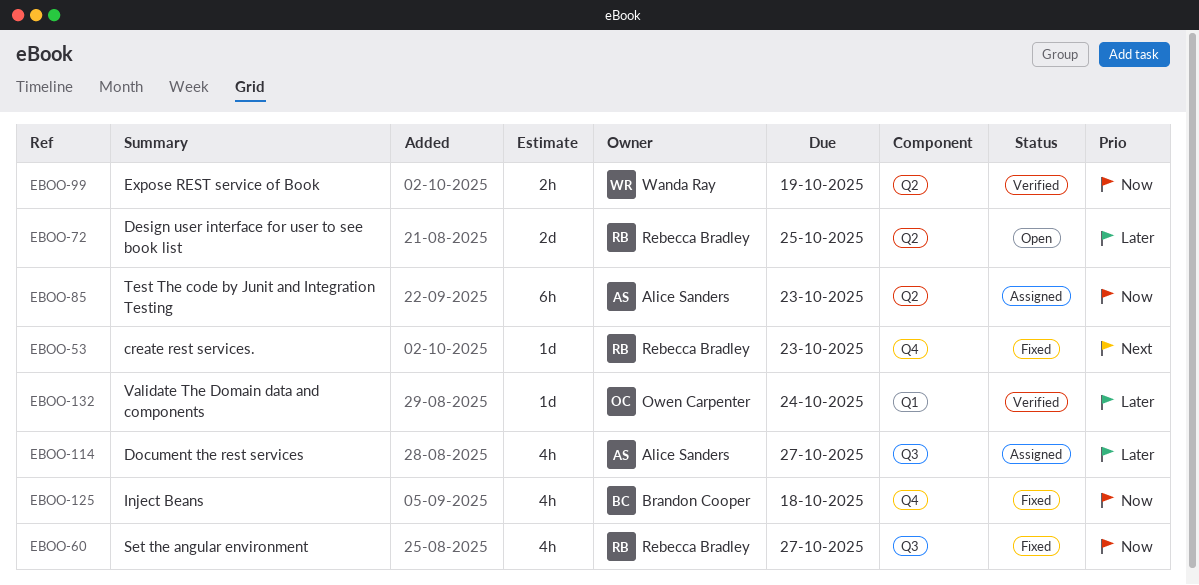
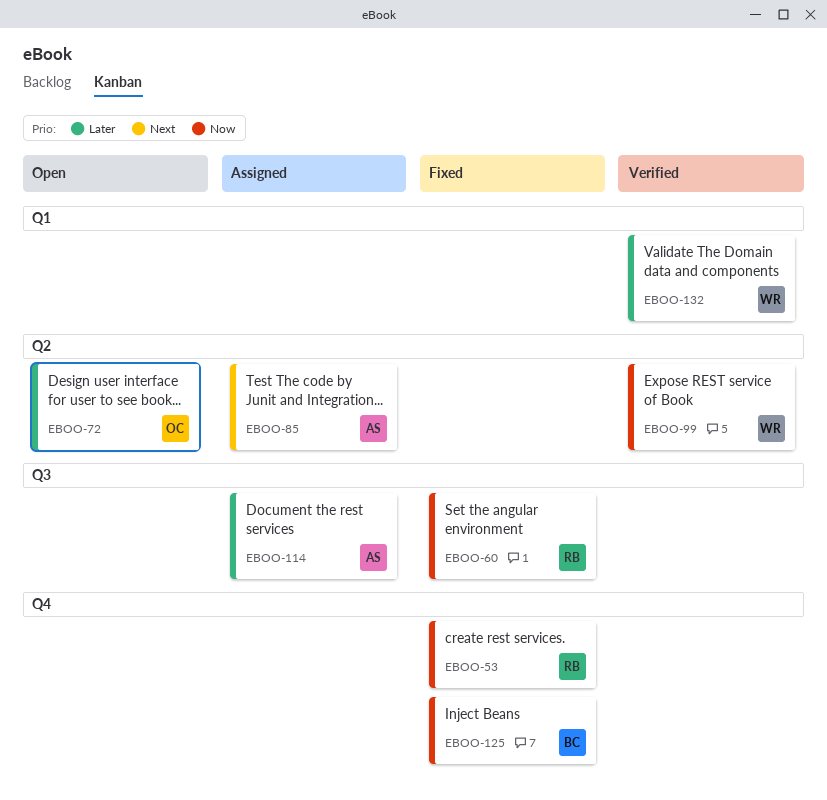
EBOO-53, priority: Next -> Now
EBOO-72, owner: Rebecca Bradley -> Owen Carpenter
EBOO-85, priority: Now -> Next
EBOO-132, owner: Owen Carpenter -> Wanda Ray

